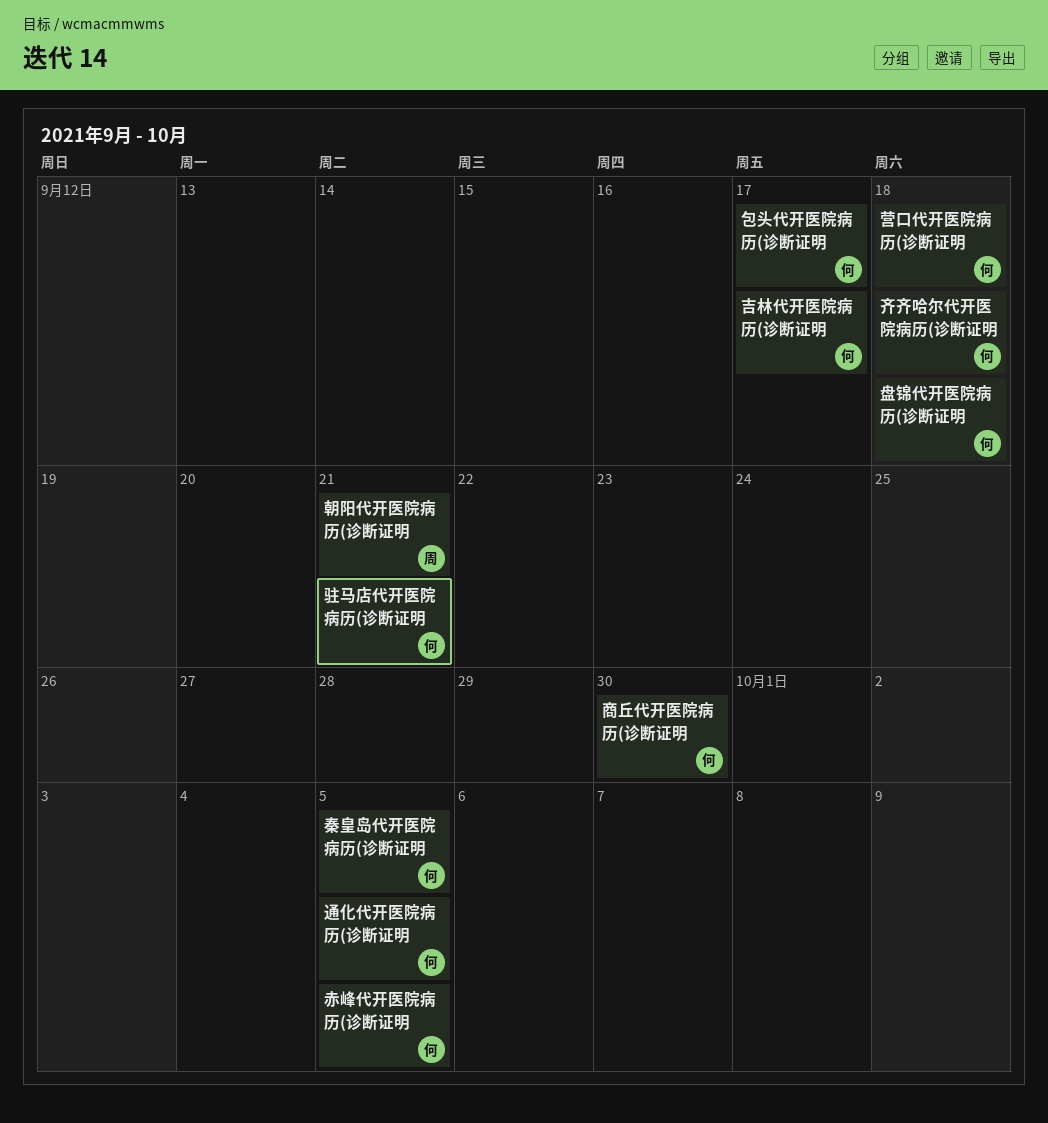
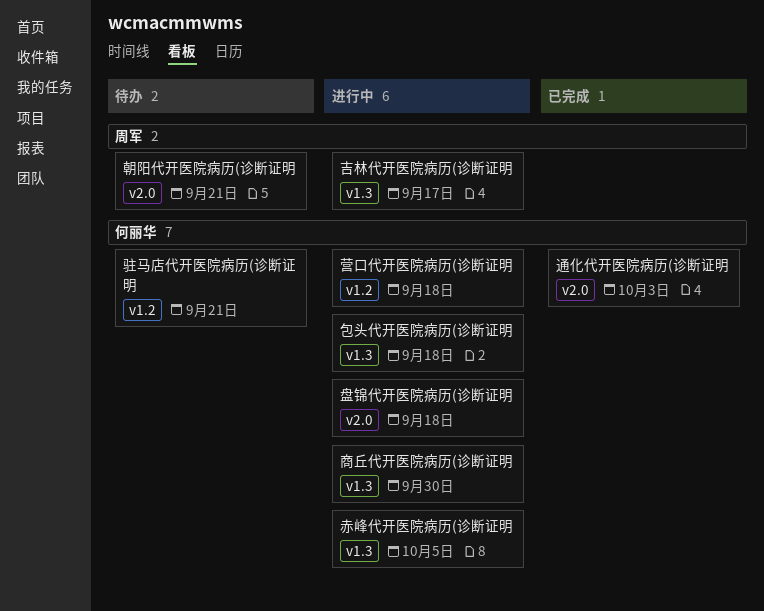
包头代开医院病历(诊断证明, due: Sep 17 -> Sep 18
吉林代开医院病历(诊断证明, owner: 何丽华 -> 周军
秦皇岛代开医院病历(诊断证明: present -> none
通化代开医院病历(诊断证明, due: Oct 5 -> Oct 3
齐齐哈尔代开医院病历(诊断证明: present -> none

